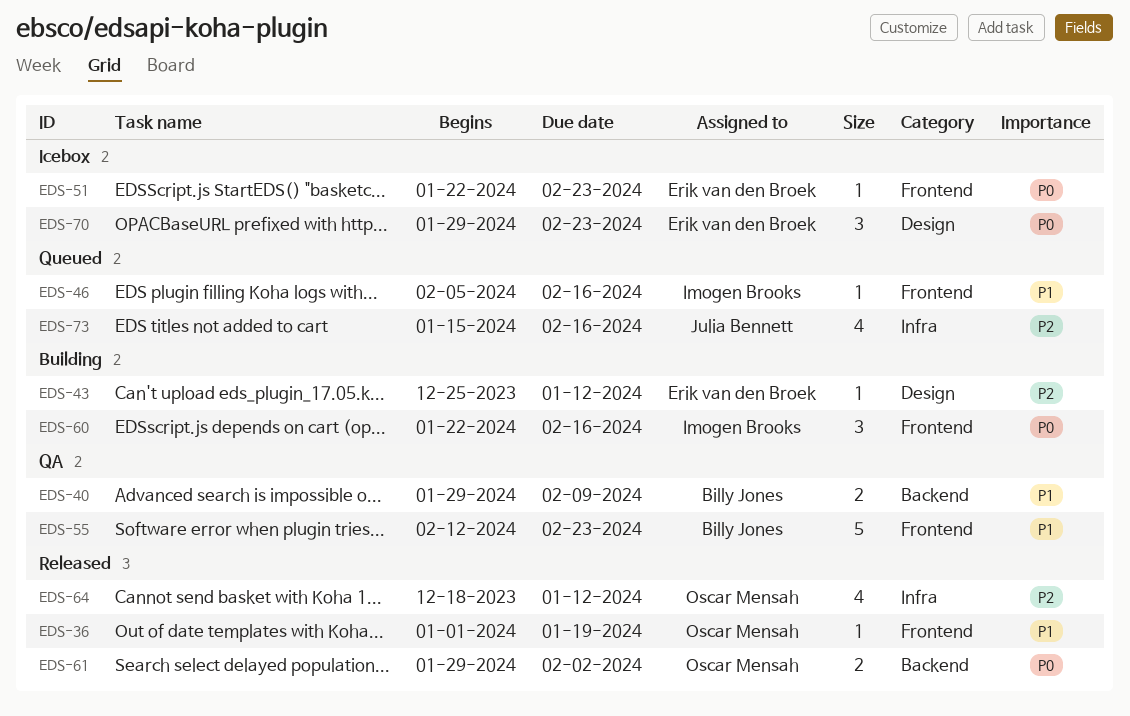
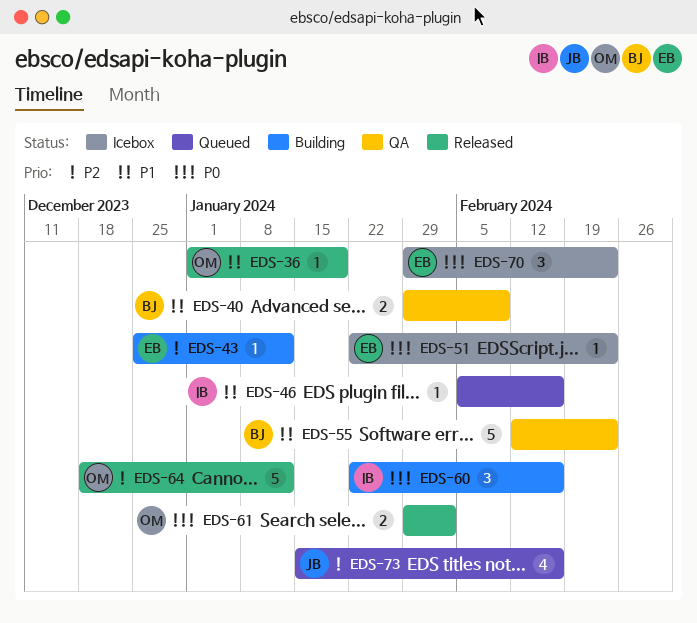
EDS-64, estimate: 4 -> 5

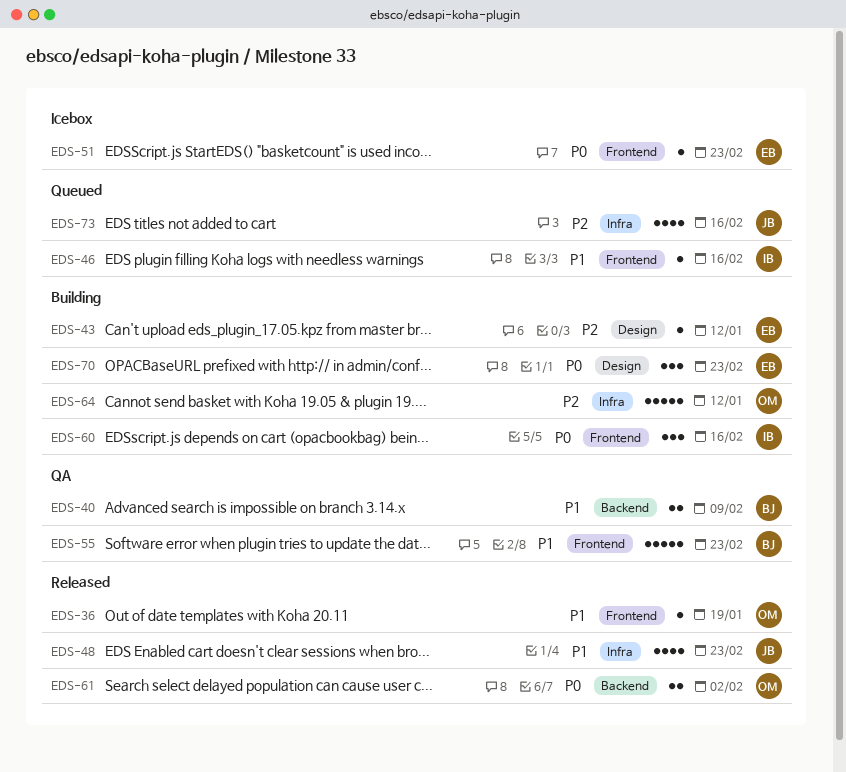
EDS-48: none -> present
EDS-64, status: Released -> Building
EDS-70, status: Icebox -> Building

